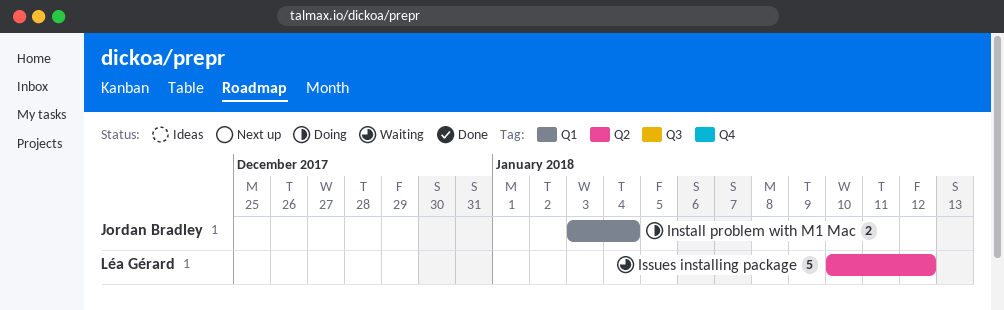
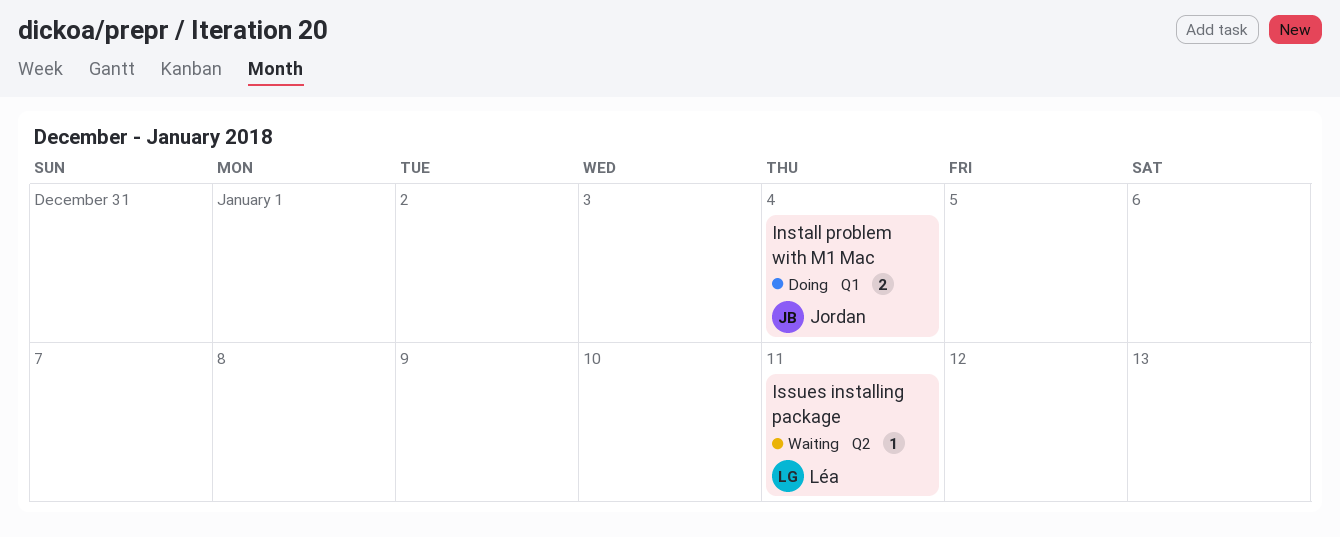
Issues installing package, estimate: 5 -> 1
Issues installing package, due: Jan 12 -> Jan 11

